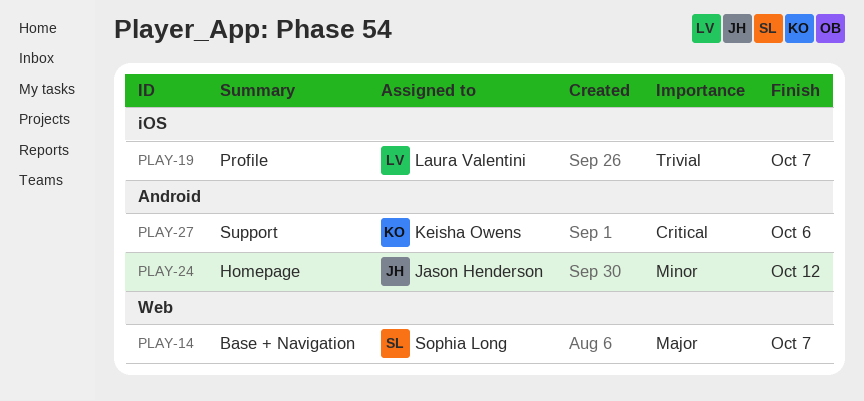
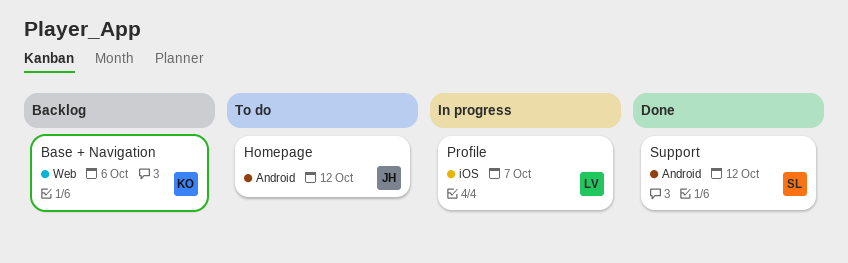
Base + Navigation, owner: Sophia Long -> Keisha Owens
Base + Navigation, due: Oct 7 -> Oct 6
Support, owner: Keisha Owens -> Sophia Long
Support, due: Oct 6 -> Oct 12

